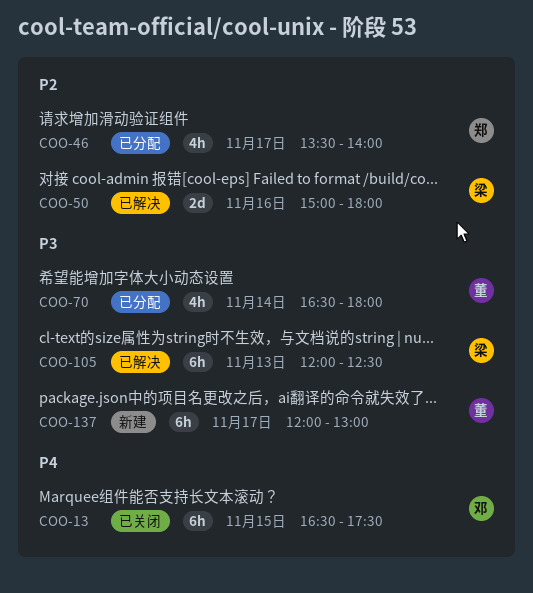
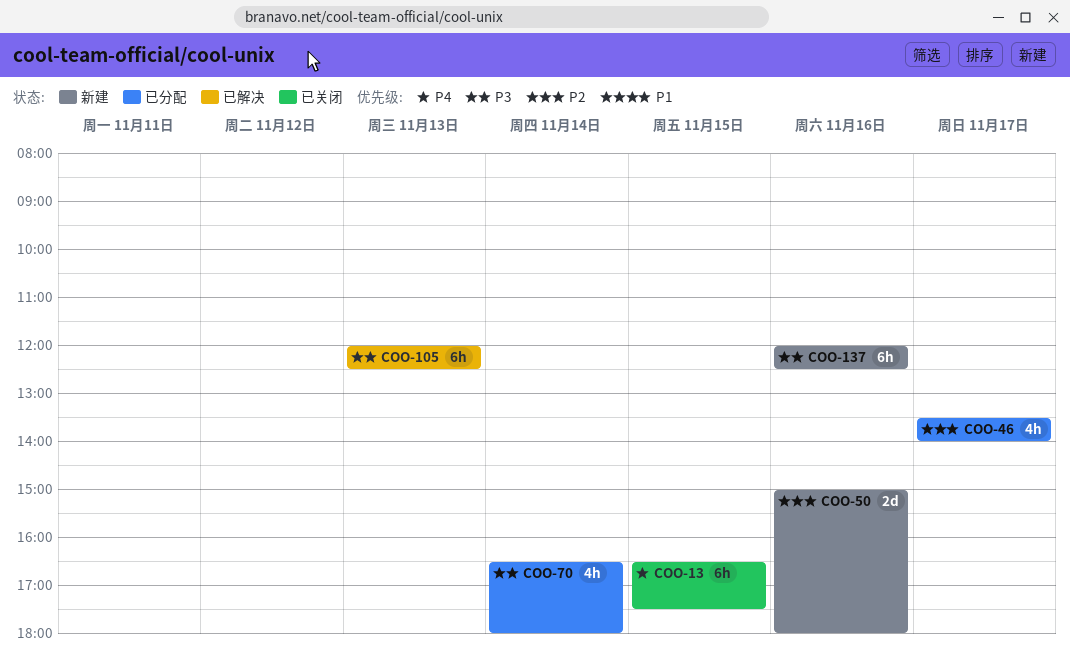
COO-50, status: 已解决 -> 新建
COO-137, day: Nov 17 -> Nov 16
COO-137, ends: 13:00 -> 12:30

